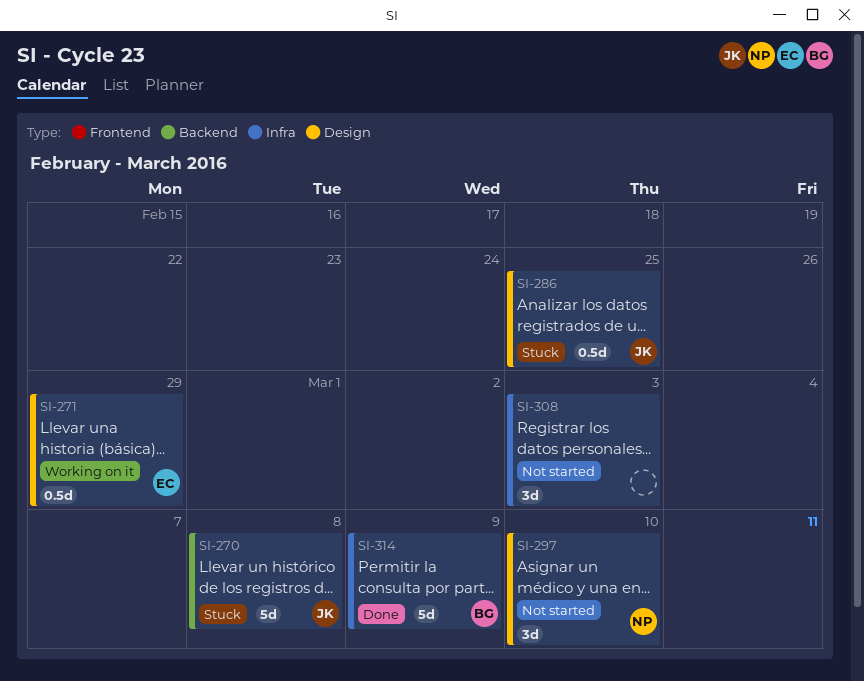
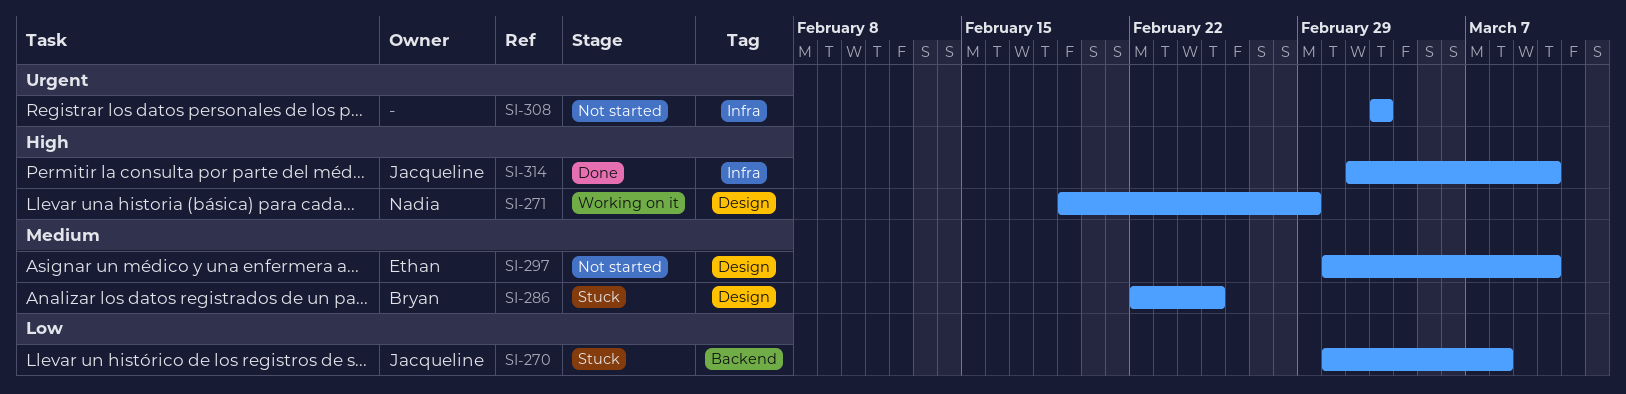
SI-271, owner: Ethan -> Nadia
SI-286, owner: Jacqueline -> Bryan
SI-297, owner: Nadia -> Ethan
SI-314, owner: Bryan -> Jacqueline
SI-314, due: Mar 9 -> Mar 10

